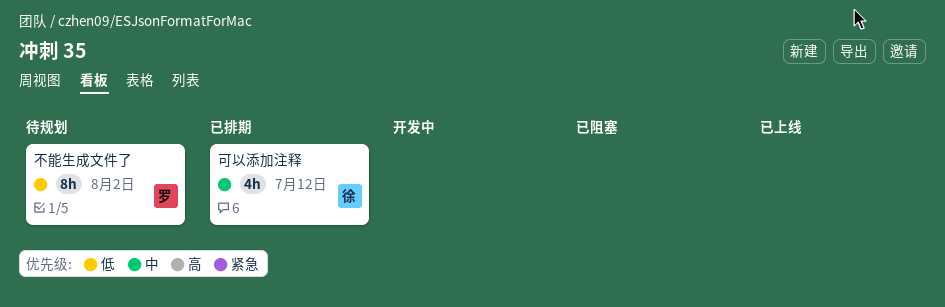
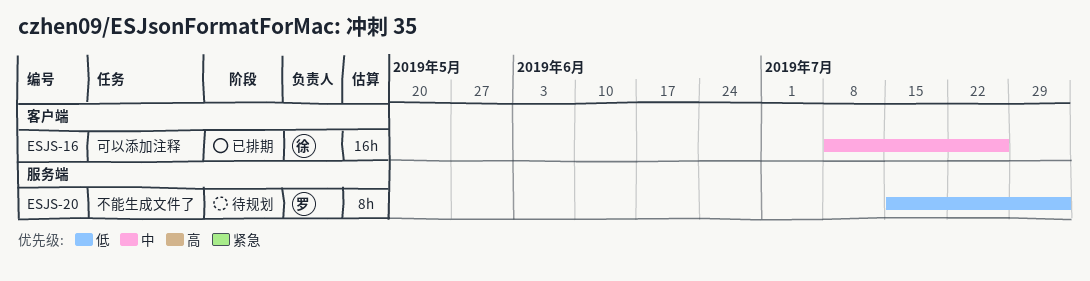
可以添加注释, estimate: 4h -> 16h
可以添加注释, due: Jul 12 -> Jul 26

